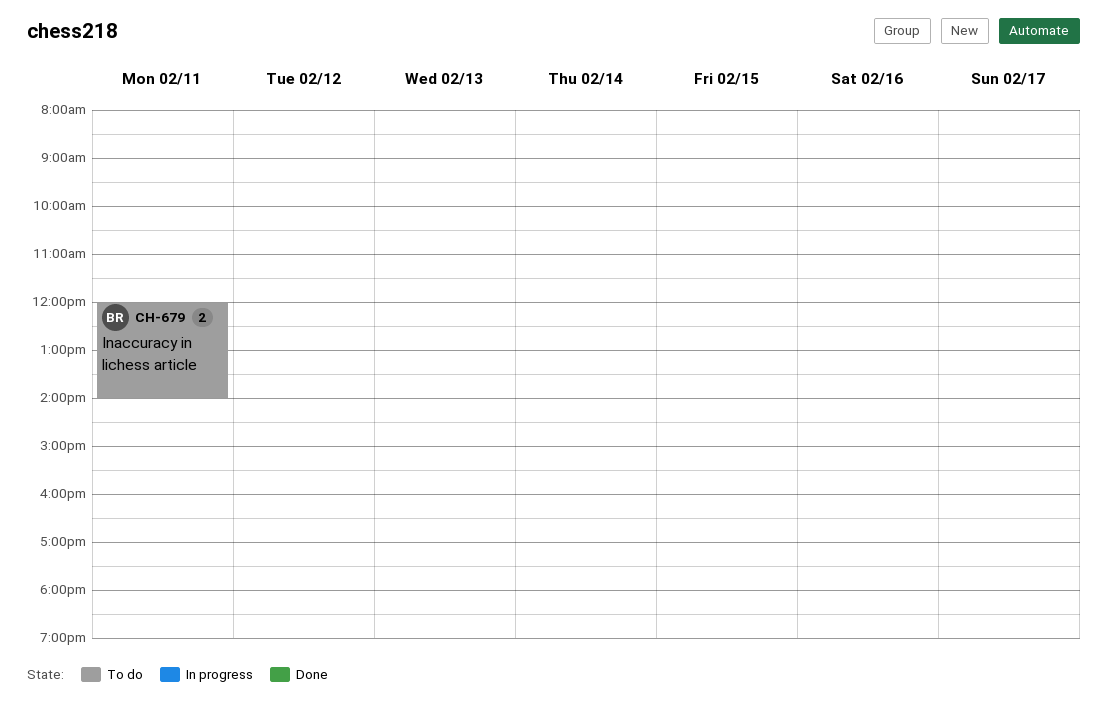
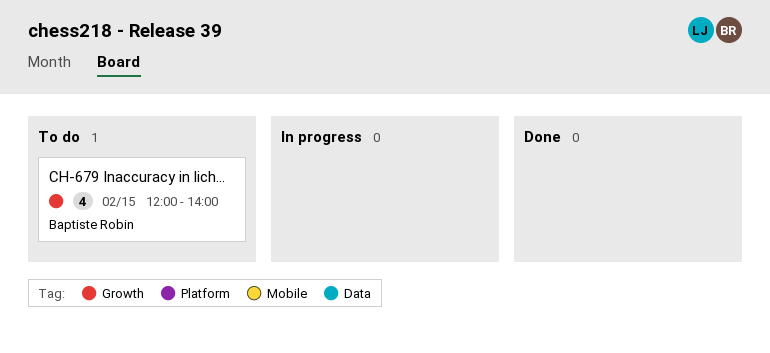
CH-679, estimate: 2 -> 4
CH-679, day: Feb 11 -> Feb 15

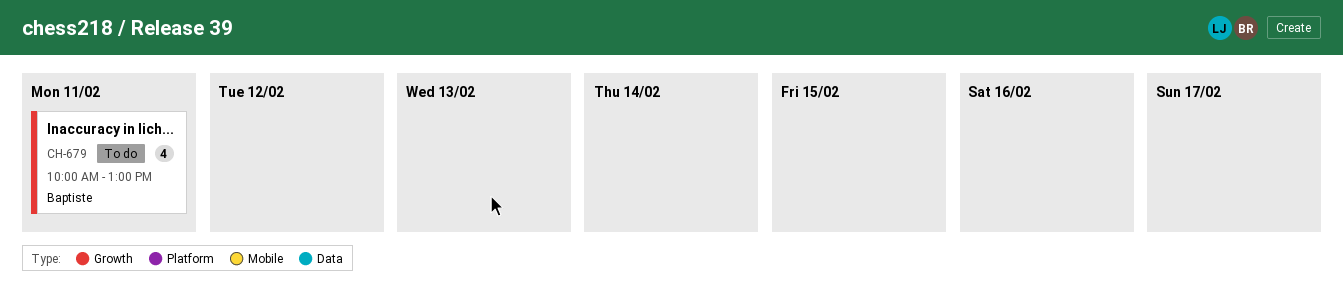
CH-679, day: Feb 15 -> Feb 11
CH-679, begins: 12:00 -> 10:00
CH-679, ends: 14:00 -> 13:00

